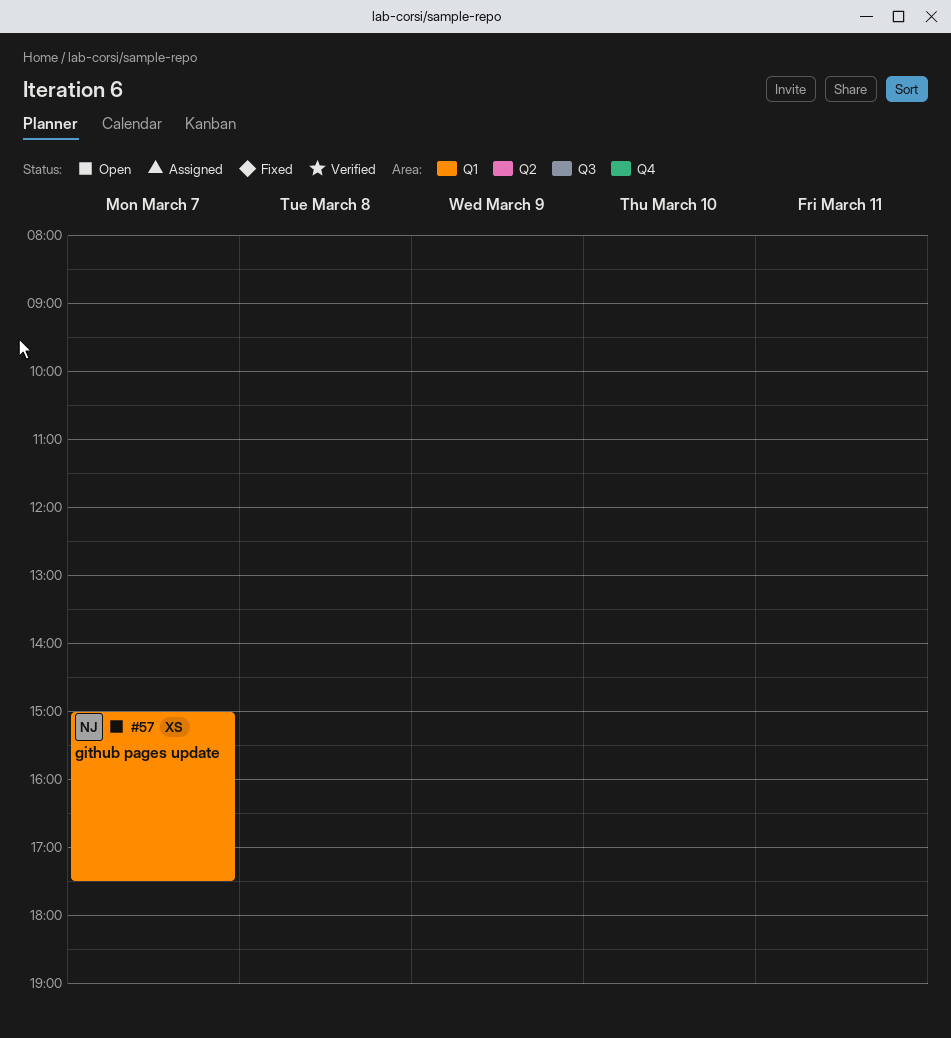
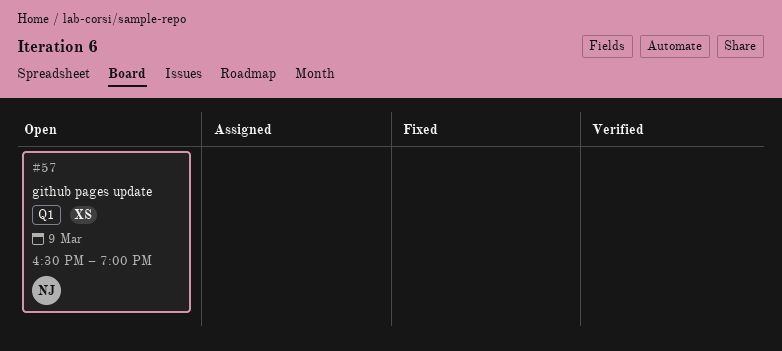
#57, day: Mar 7 -> Mar 9
#57, begins: 15:00 -> 16:30
#57, ends: 17:30 -> 19:00

